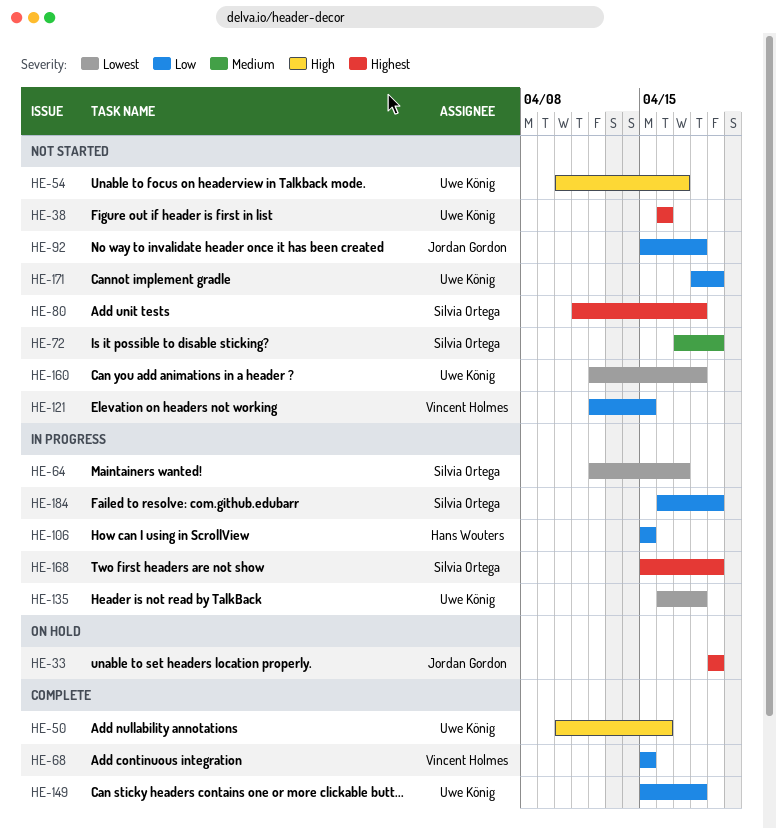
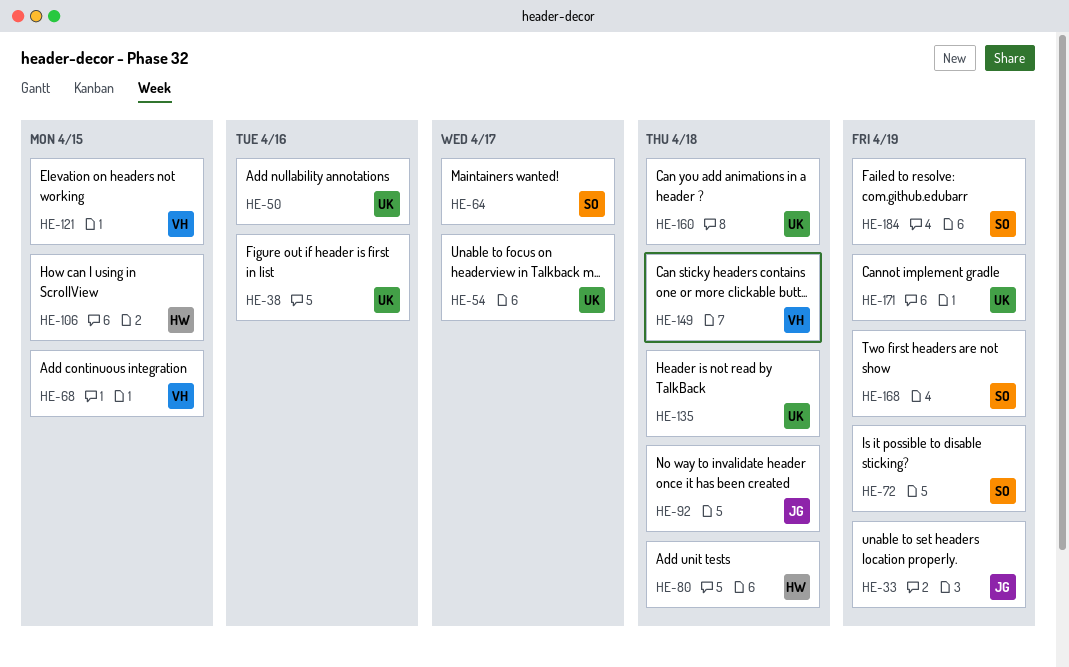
HE-80, owner: Silvia Ortega -> Hans Wouters
HE-149, owner: Uwe König -> Vincent Holmes

